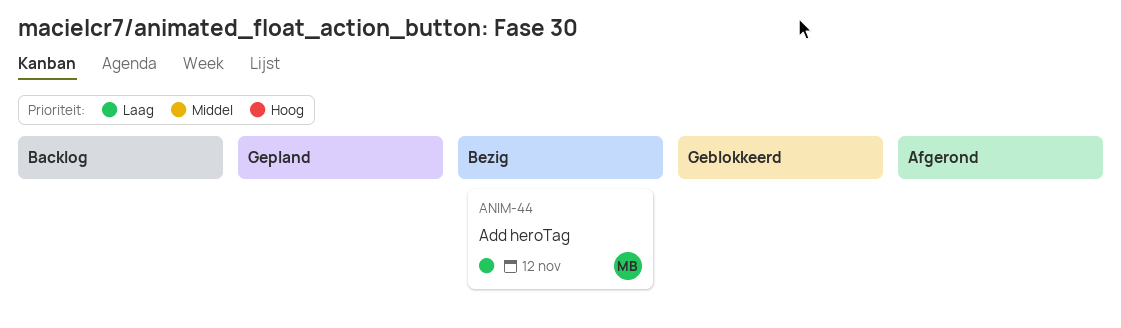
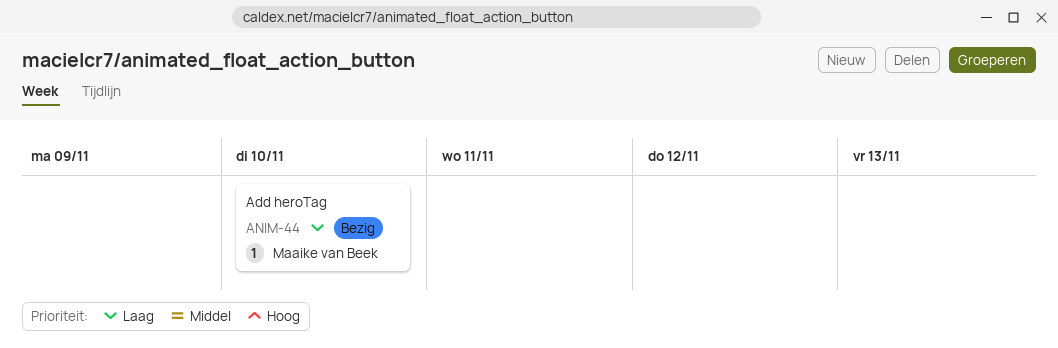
ANIM-44, due: Nov 12 -> Nov 10

